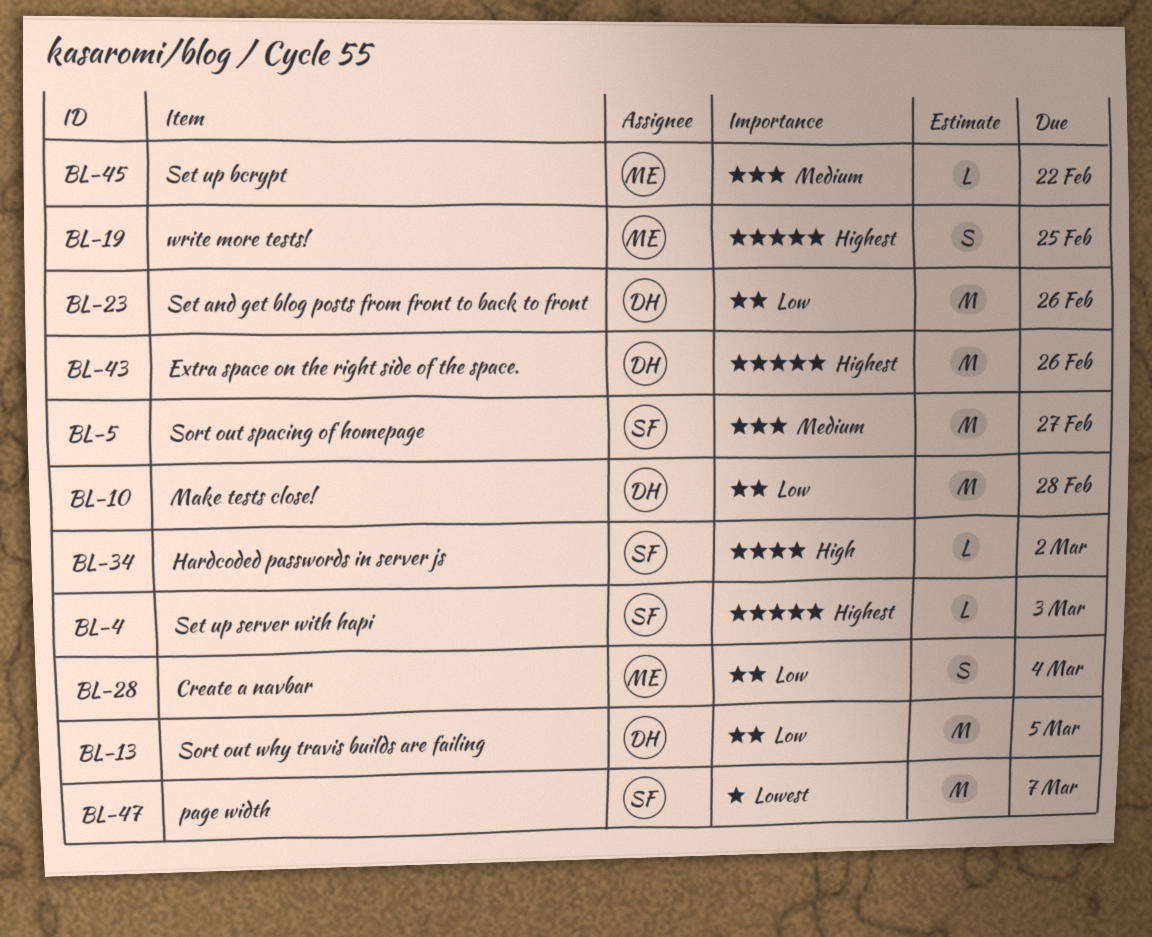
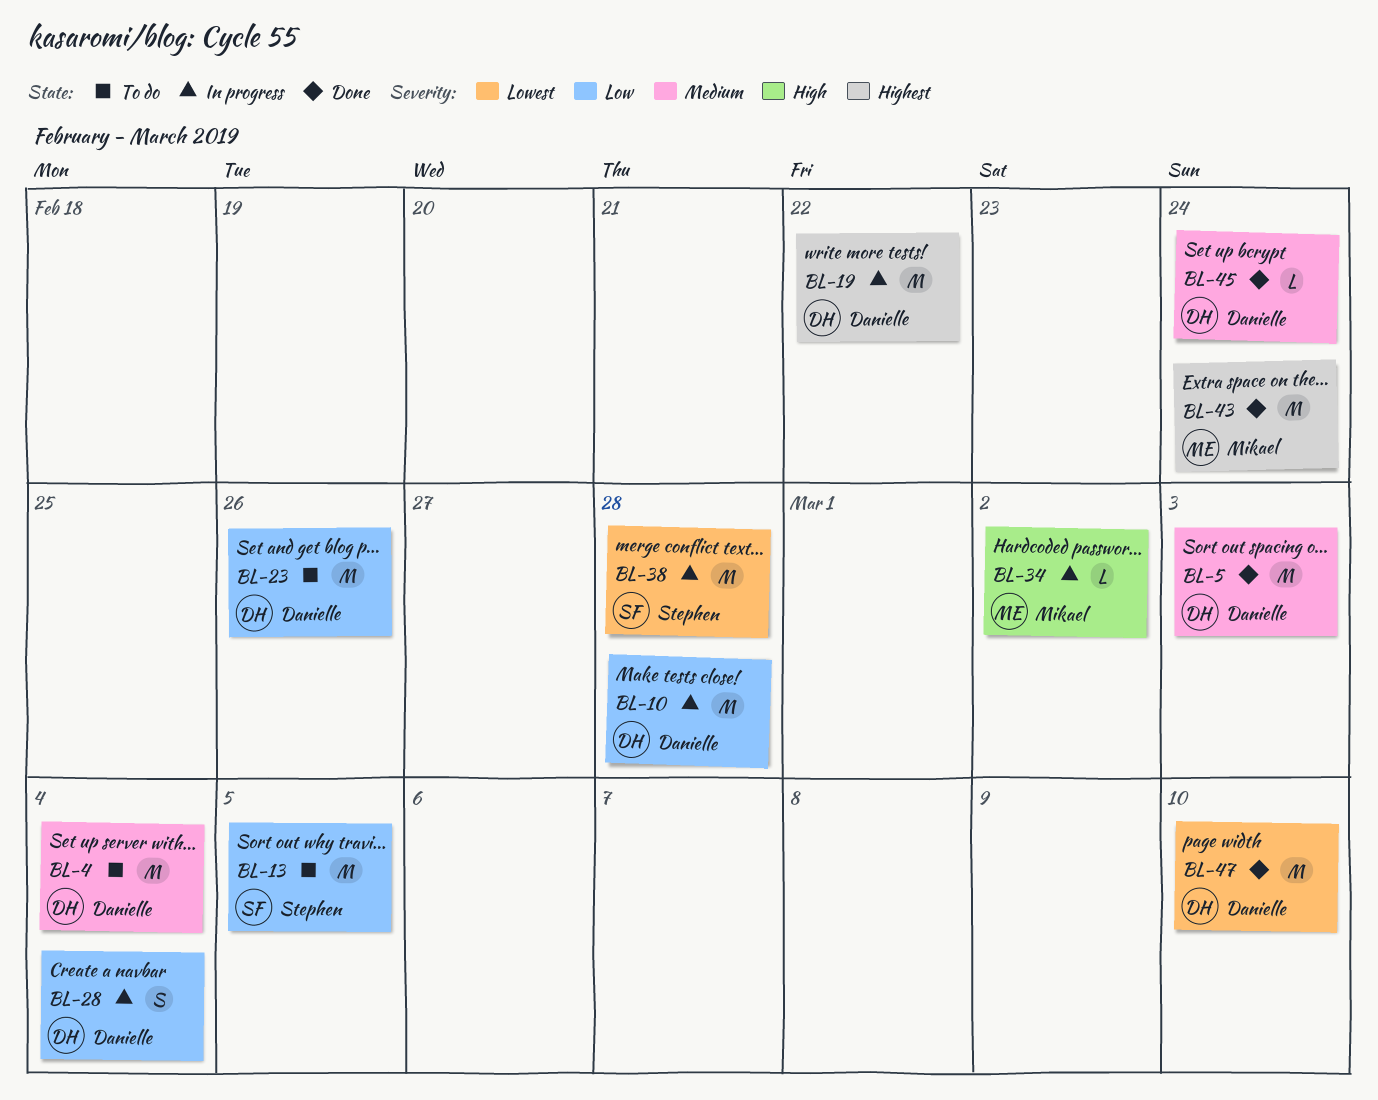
BL-4, owner: Stephen -> Danielle
BL-4, priority: Highest -> Medium
BL-4, estimate: L -> M
BL-4, due: Mar 3 -> Mar 4
BL-5, owner: Stephen -> Danielle
BL-5, due: Feb 27 -> Mar 3
BL-13, owner: Danielle -> Stephen
BL-19, owner: Mikael -> Danielle
BL-19, estimate: S -> M
BL-19, due: Feb 25 -> Feb 22
BL-28, owner: Mikael -> Danielle
BL-34, owner: Stephen -> Mikael
BL-38: none -> present
BL-43, owner: Danielle -> Mikael
BL-43, due: Feb 26 -> Feb 24
BL-45, owner: Mikael -> Danielle
BL-45, due: Feb 22 -> Feb 24
BL-47, owner: Stephen -> Danielle
BL-47, due: Mar 7 -> Mar 10

